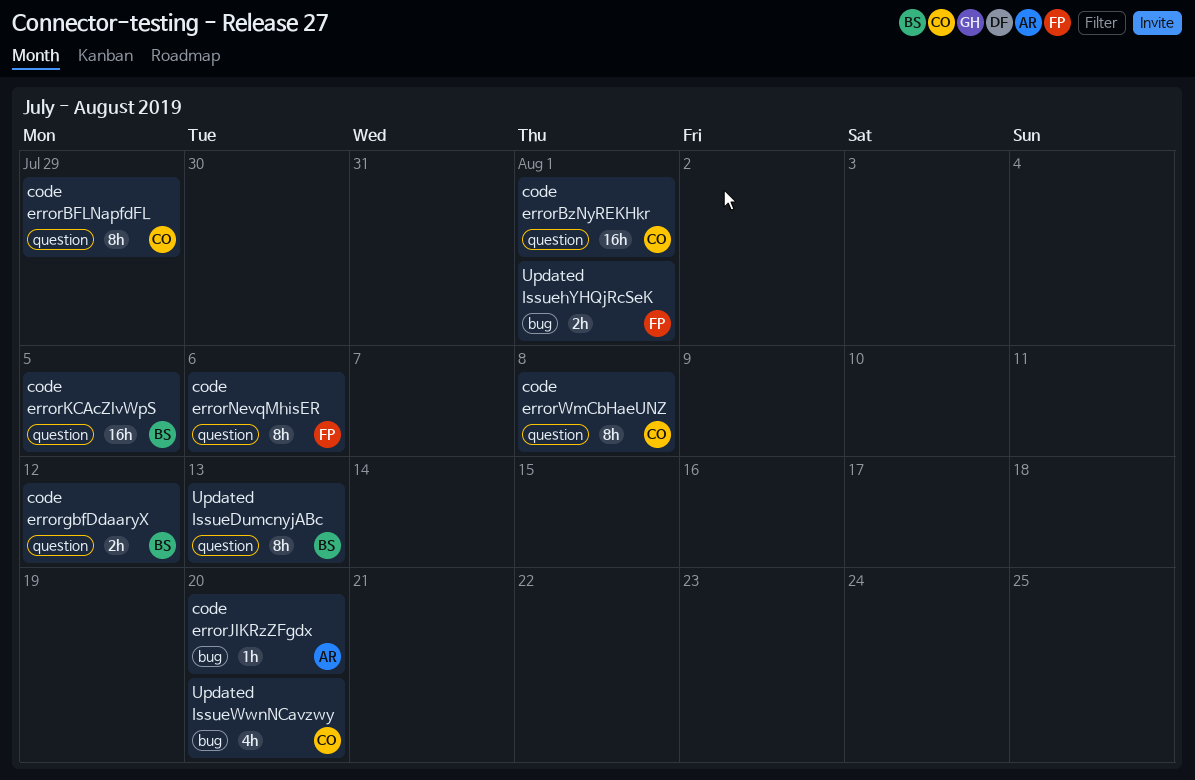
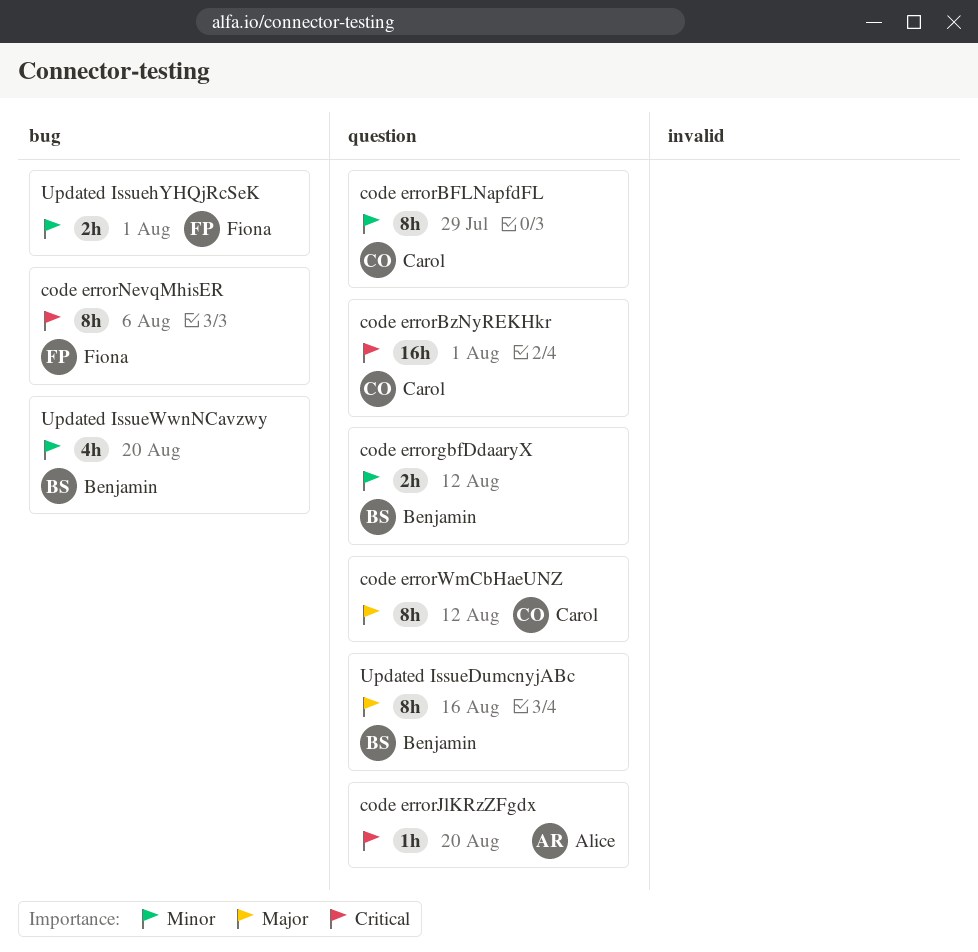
code errorJlKRzZFgdx, label: bug -> question
code errorKCAcZlvWpS: present -> none
code errorNevqMhisER, label: question -> bug
code errorWmCbHaeUNZ, due: Aug 8 -> Aug 12
Updated IssueDumcnyjABc, due: Aug 13 -> Aug 16
Updated IssueWwnNCavzwy, owner: Carol -> Benjamin

